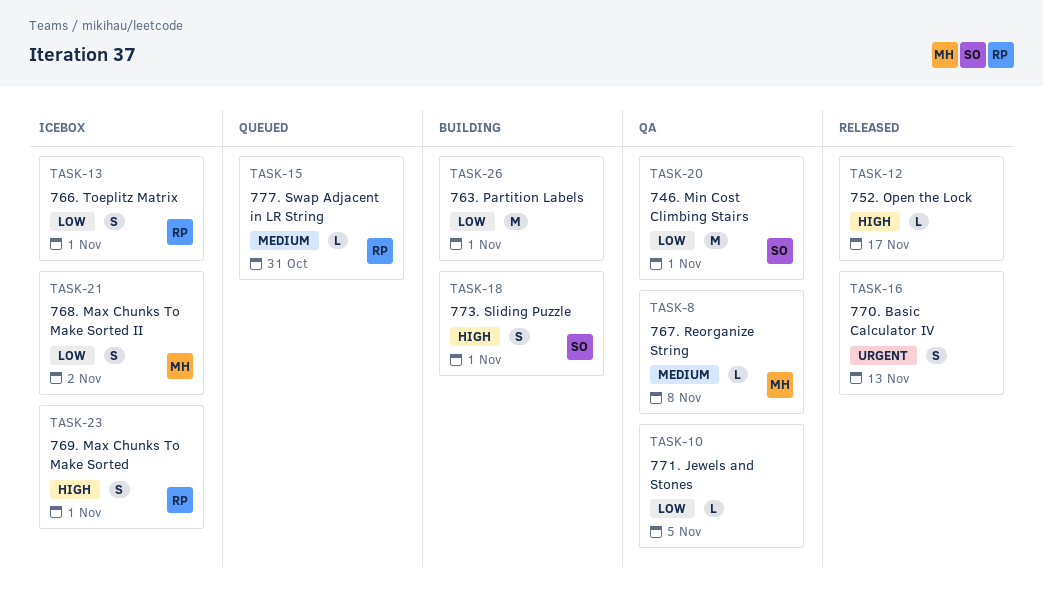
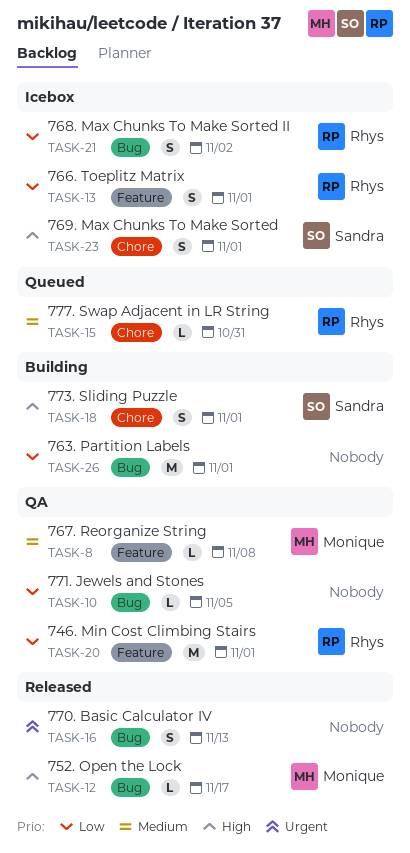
TASK-12, owner: none -> Monique
TASK-20, owner: Sandra -> Rhys
TASK-21, owner: Monique -> Rhys
TASK-23, owner: Rhys -> Sandra

